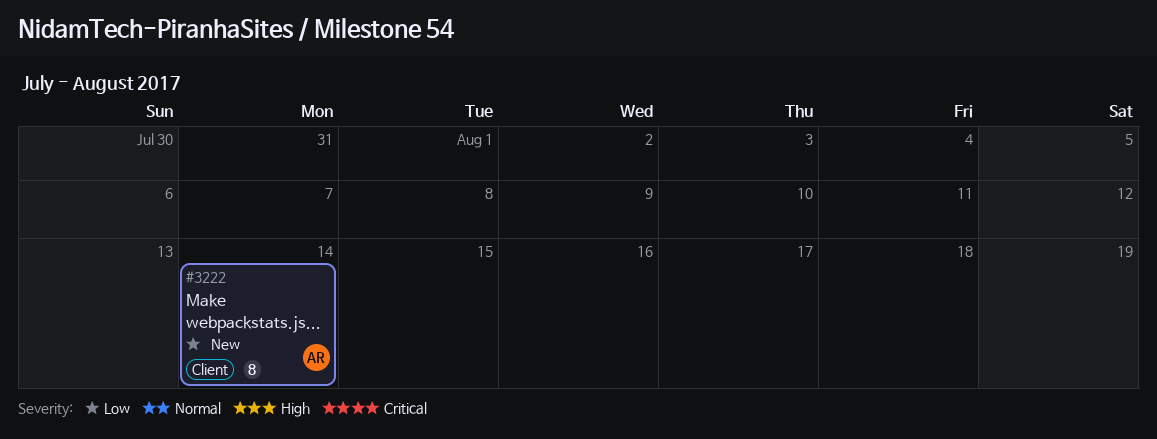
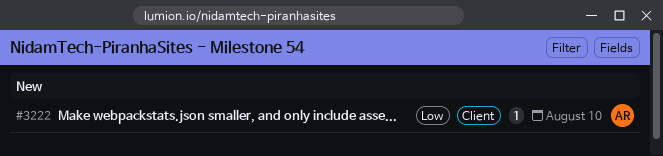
#3222, estimate: 8 -> 1
#3222, due: Aug 14 -> Aug 10

